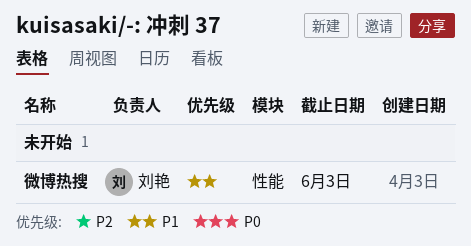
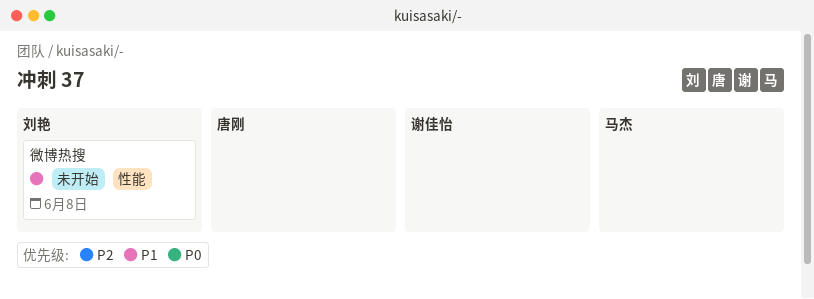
微博热搜, due: Jun 3 -> Jun 8

